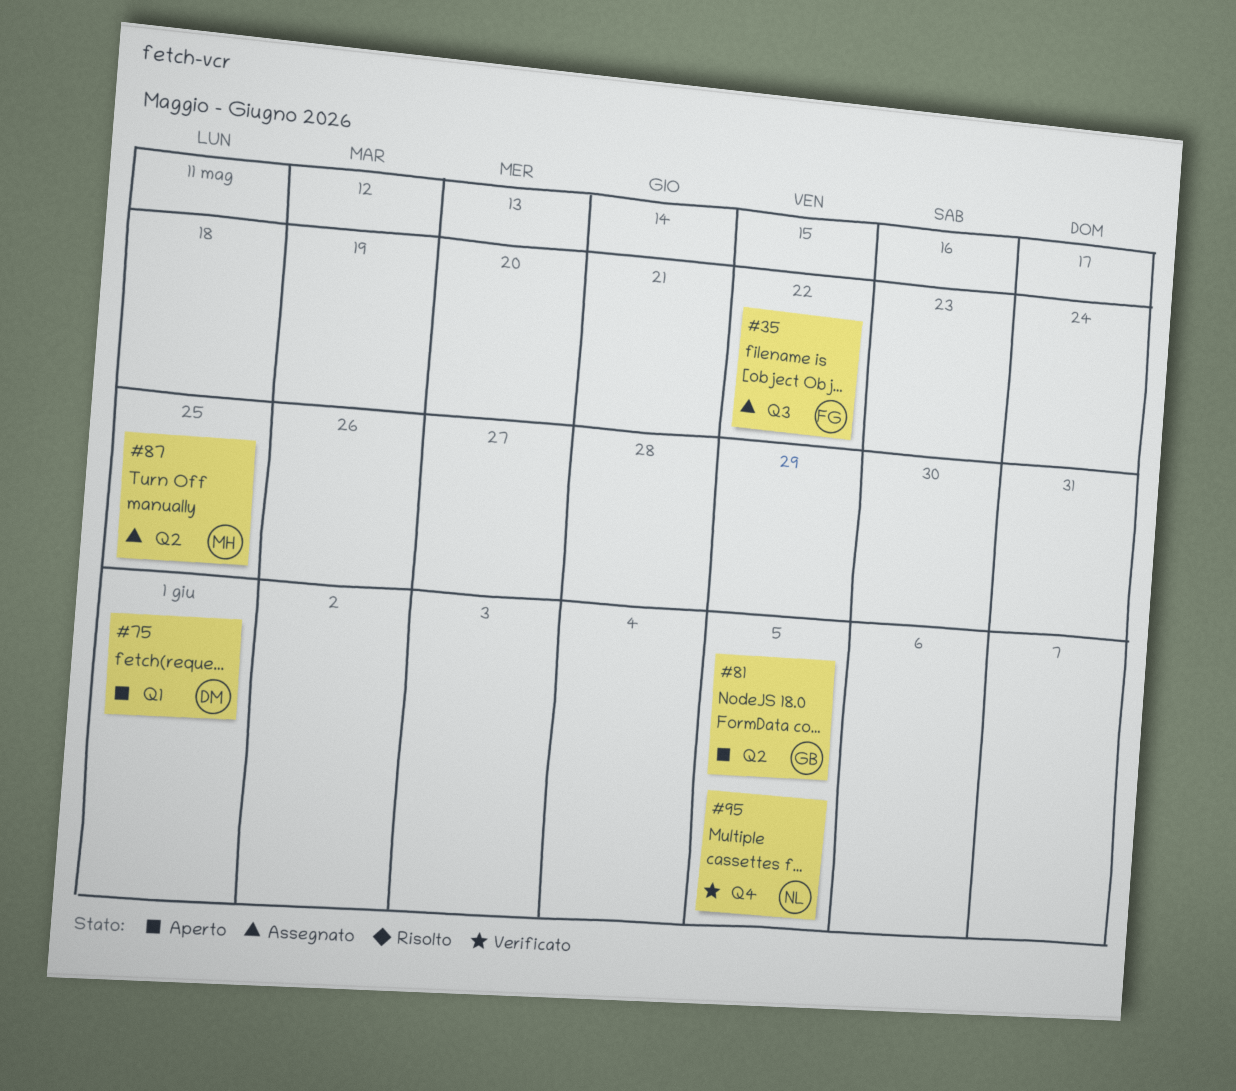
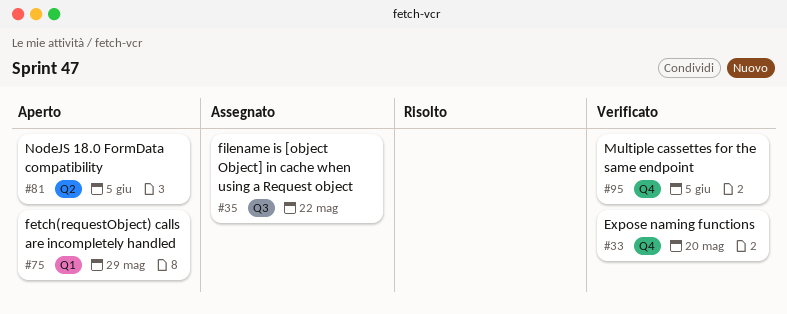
#33: none -> present
#75, due: Jun 1 -> May 29
#87: present -> none

